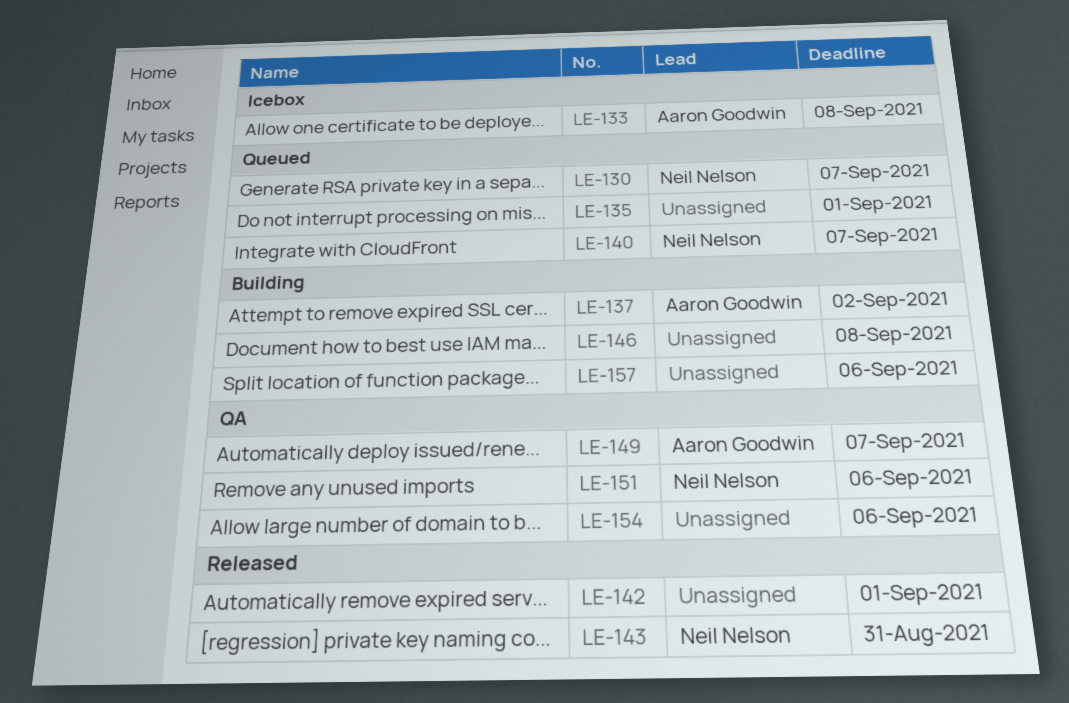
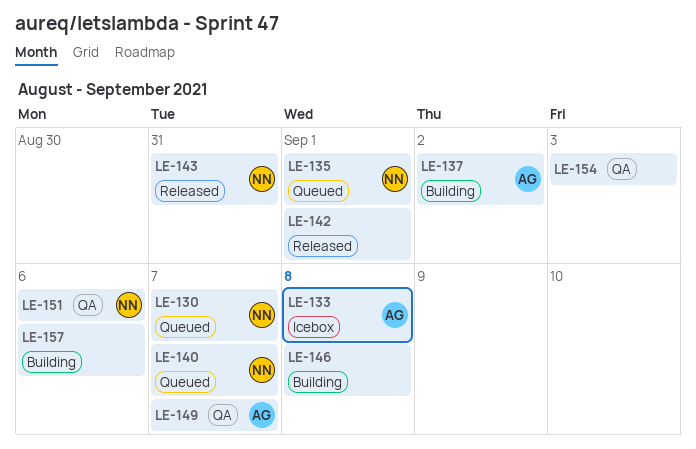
LE-135, owner: none -> Neil Nelson
LE-154, due: Sep 6 -> Sep 3

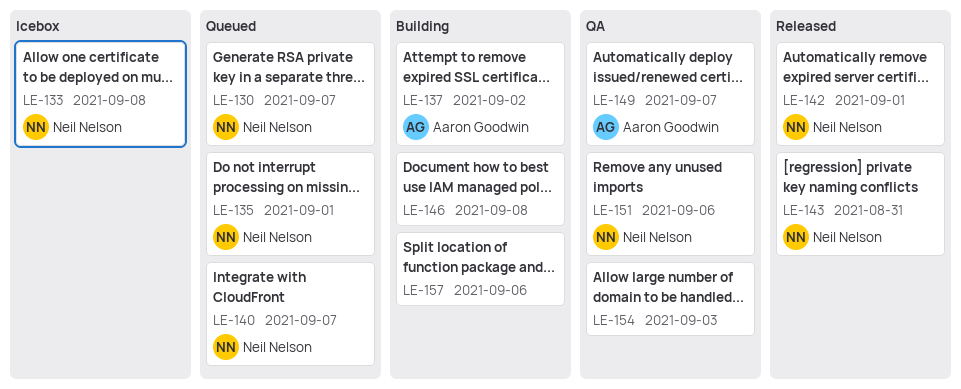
LE-133, owner: Aaron Goodwin -> Neil Nelson
LE-142, owner: none -> Neil Nelson

